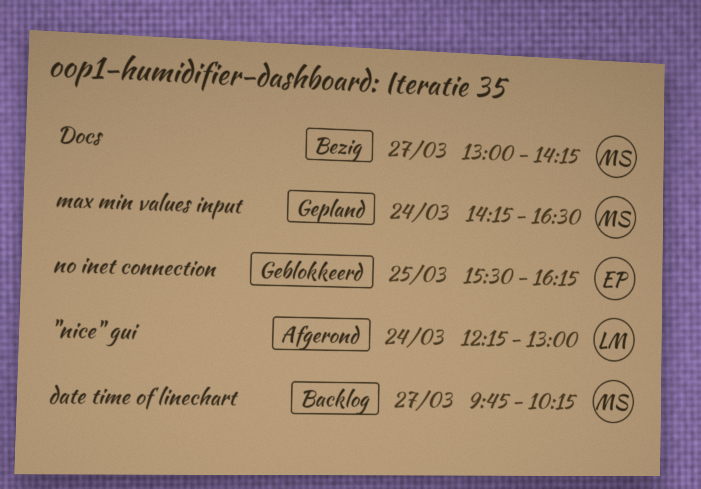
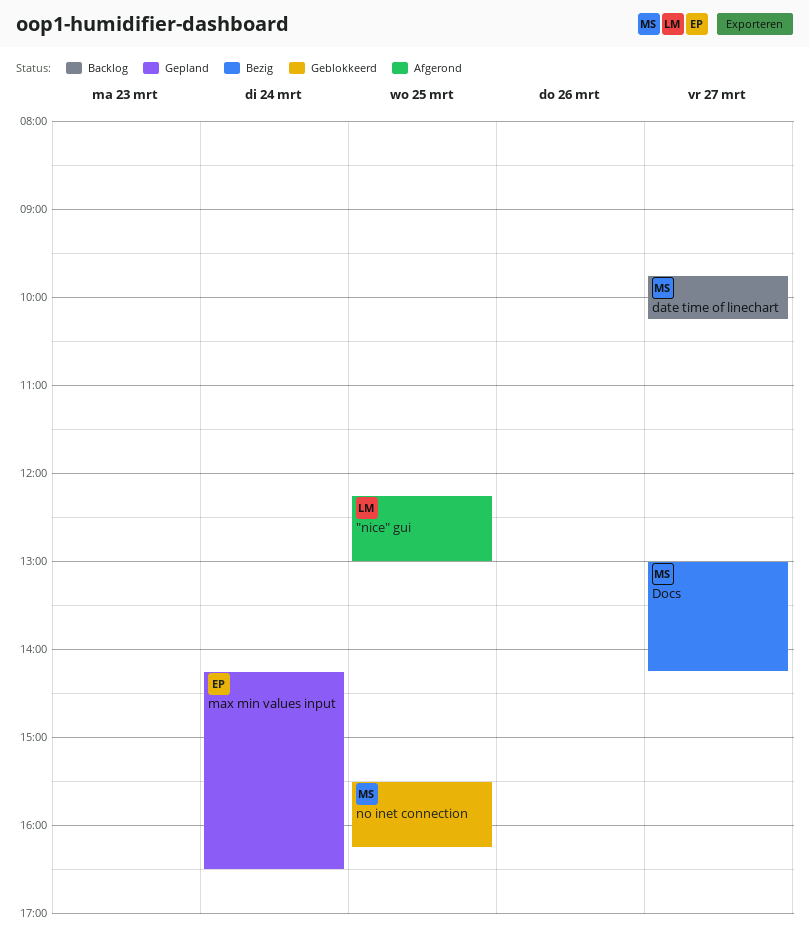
"nice" gui, day: Mar 24 -> Mar 25
max min values input, owner: MS -> EP
no inet connection, owner: EP -> MS

